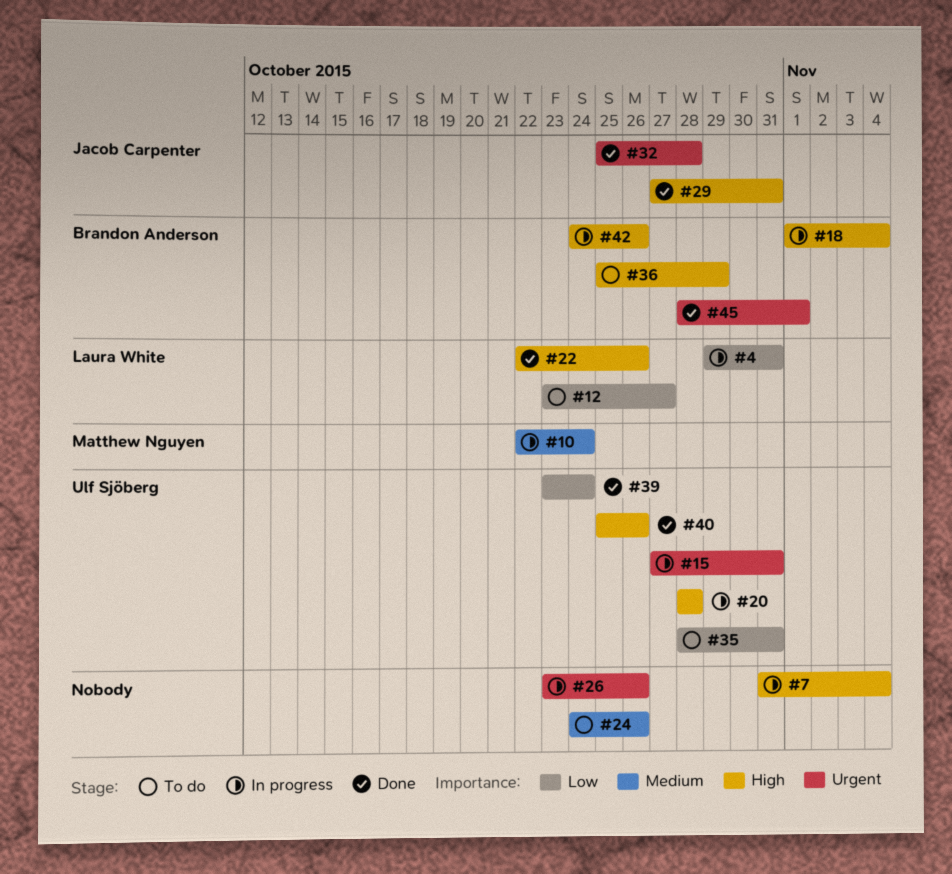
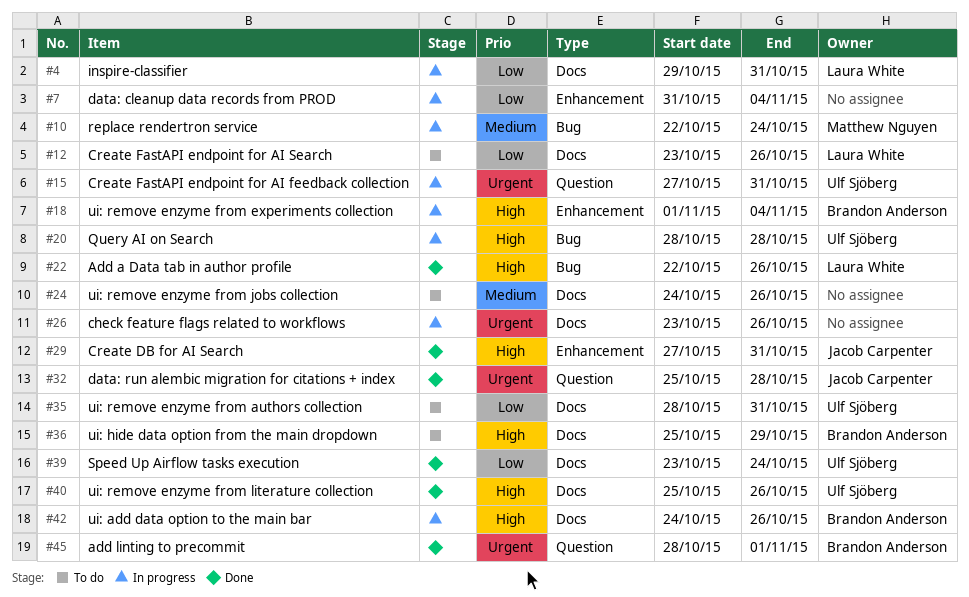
#7, priority: High -> Low
#12, due: Oct 27 -> Oct 26

